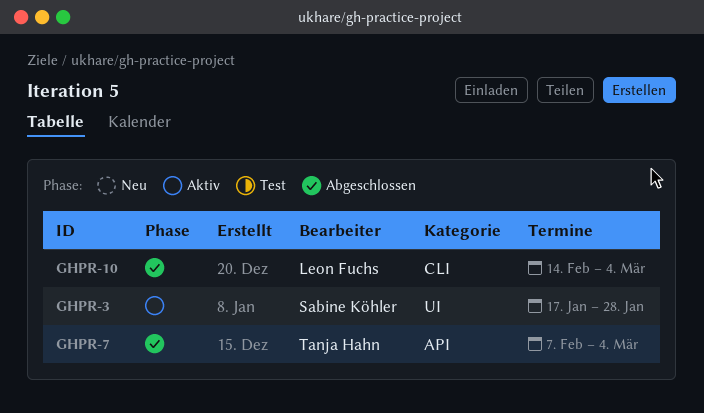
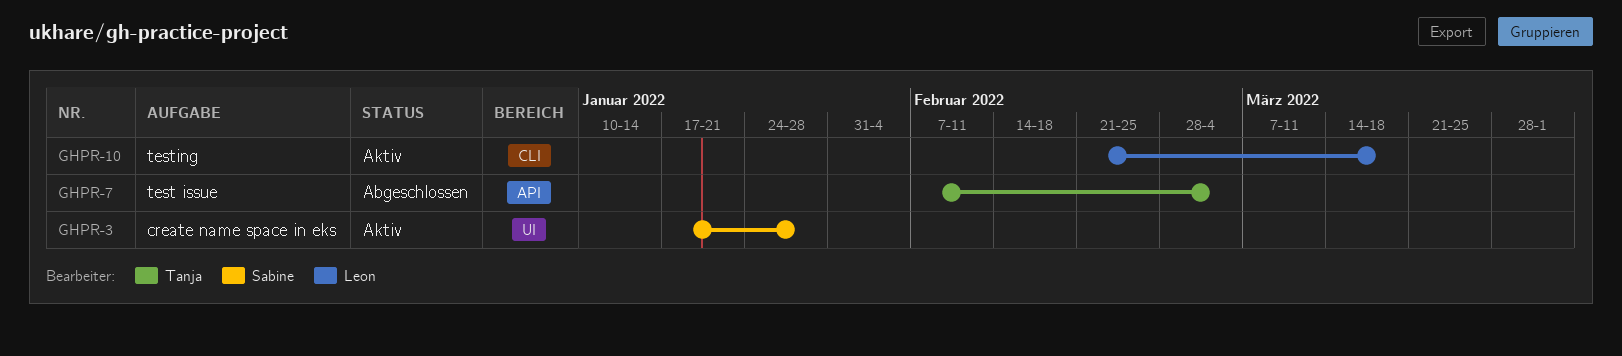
GHPR-10, status: Abgeschlossen -> Aktiv
GHPR-10, start: Feb 14 -> Feb 21
GHPR-10, due: Mar 4 -> Mar 18

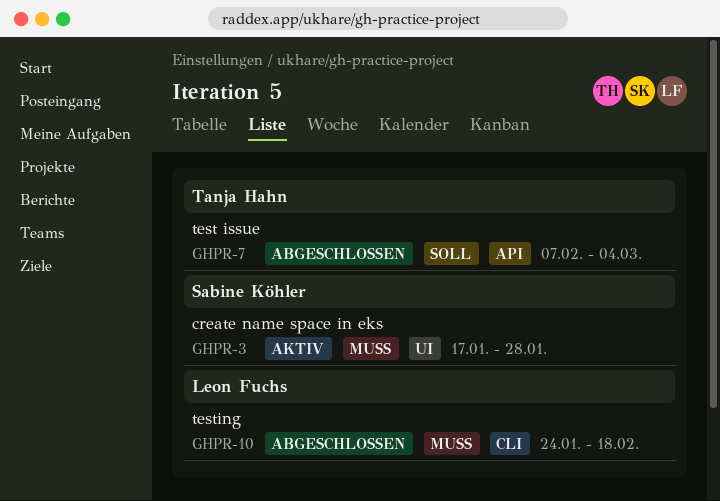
GHPR-10, status: Aktiv -> Abgeschlossen
GHPR-10, start: Feb 21 -> Jan 24
GHPR-10, due: Mar 18 -> Feb 18

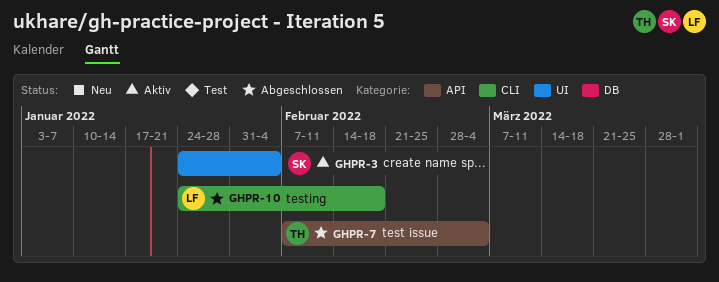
GHPR-3, start: Jan 17 -> Jan 24
GHPR-3, due: Jan 28 -> Feb 4

